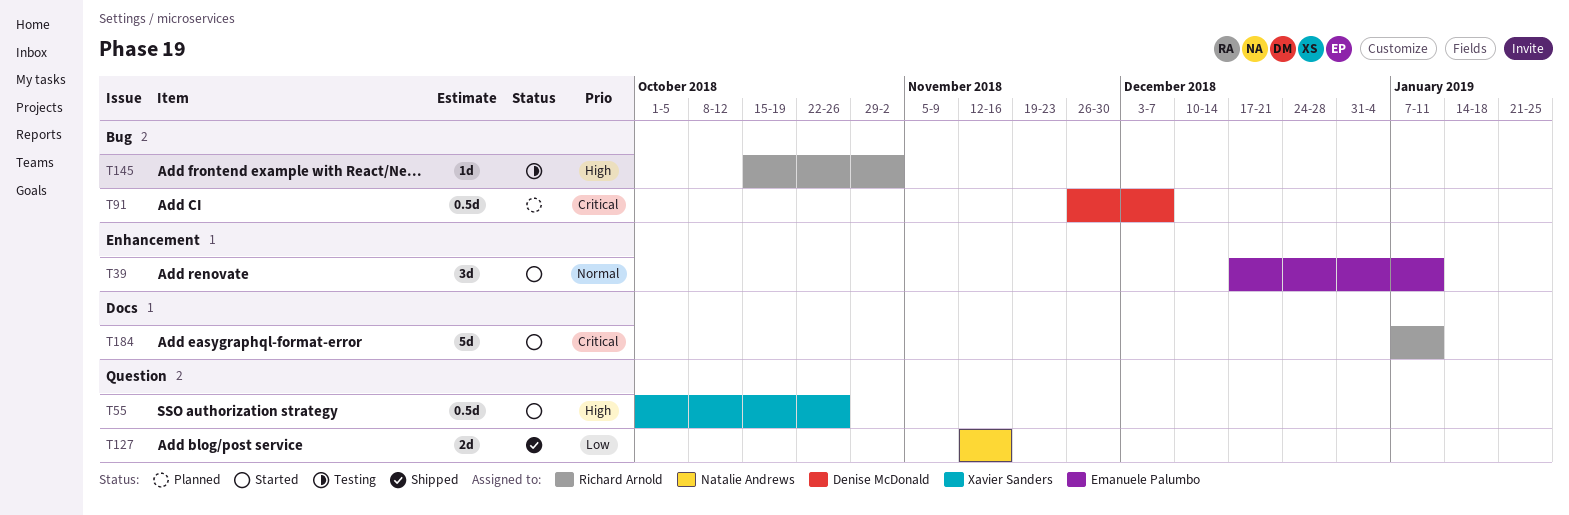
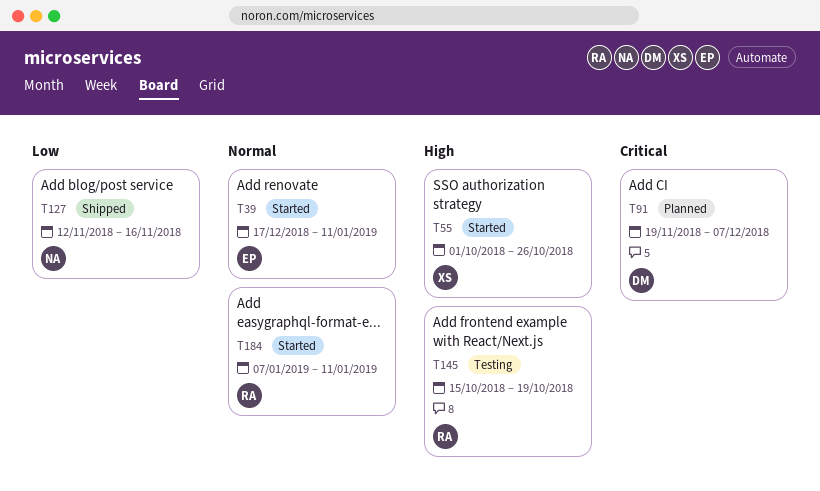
T91, start: Nov 26 -> Nov 19
T145, due: Nov 2 -> Oct 19
T184, priority: Critical -> Normal

